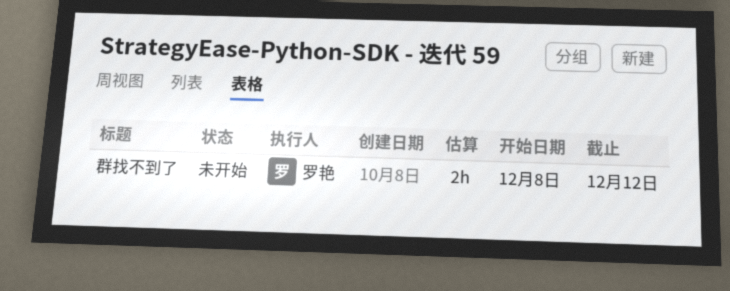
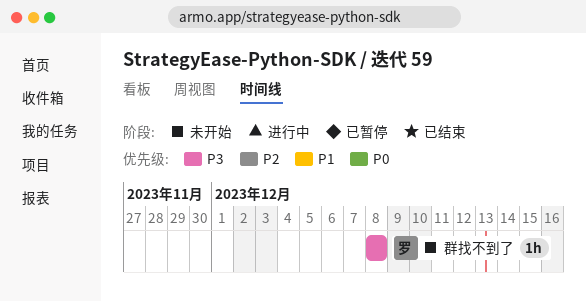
群找不到了, estimate: 2h -> 1h
群找不到了, due: Dec 12 -> Dec 8

